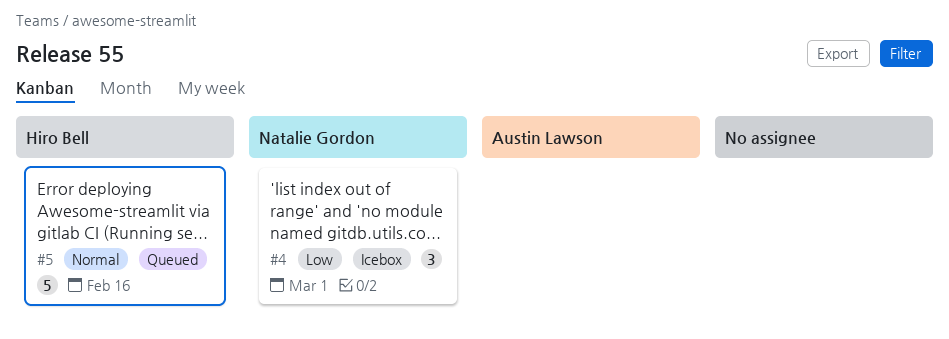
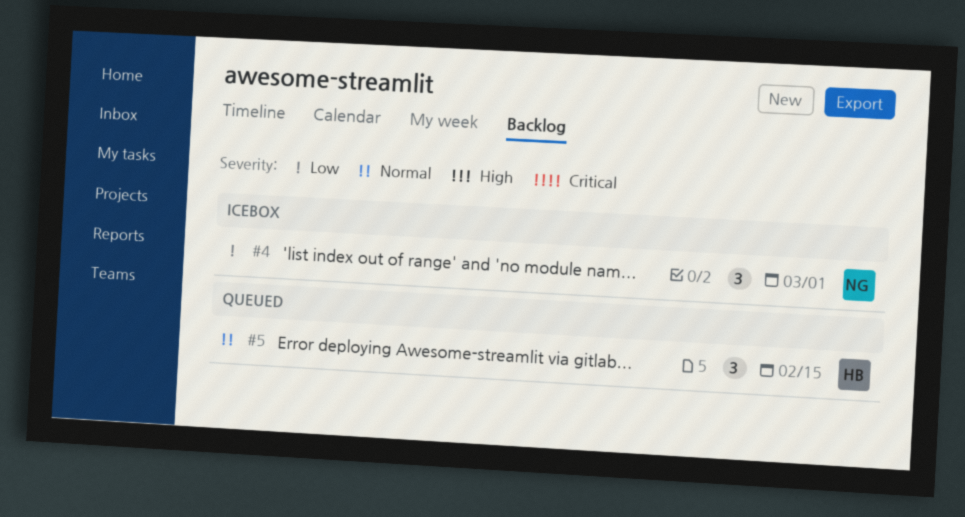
#5, estimate: 5 -> 3
#5, due: Feb 16 -> Feb 15

